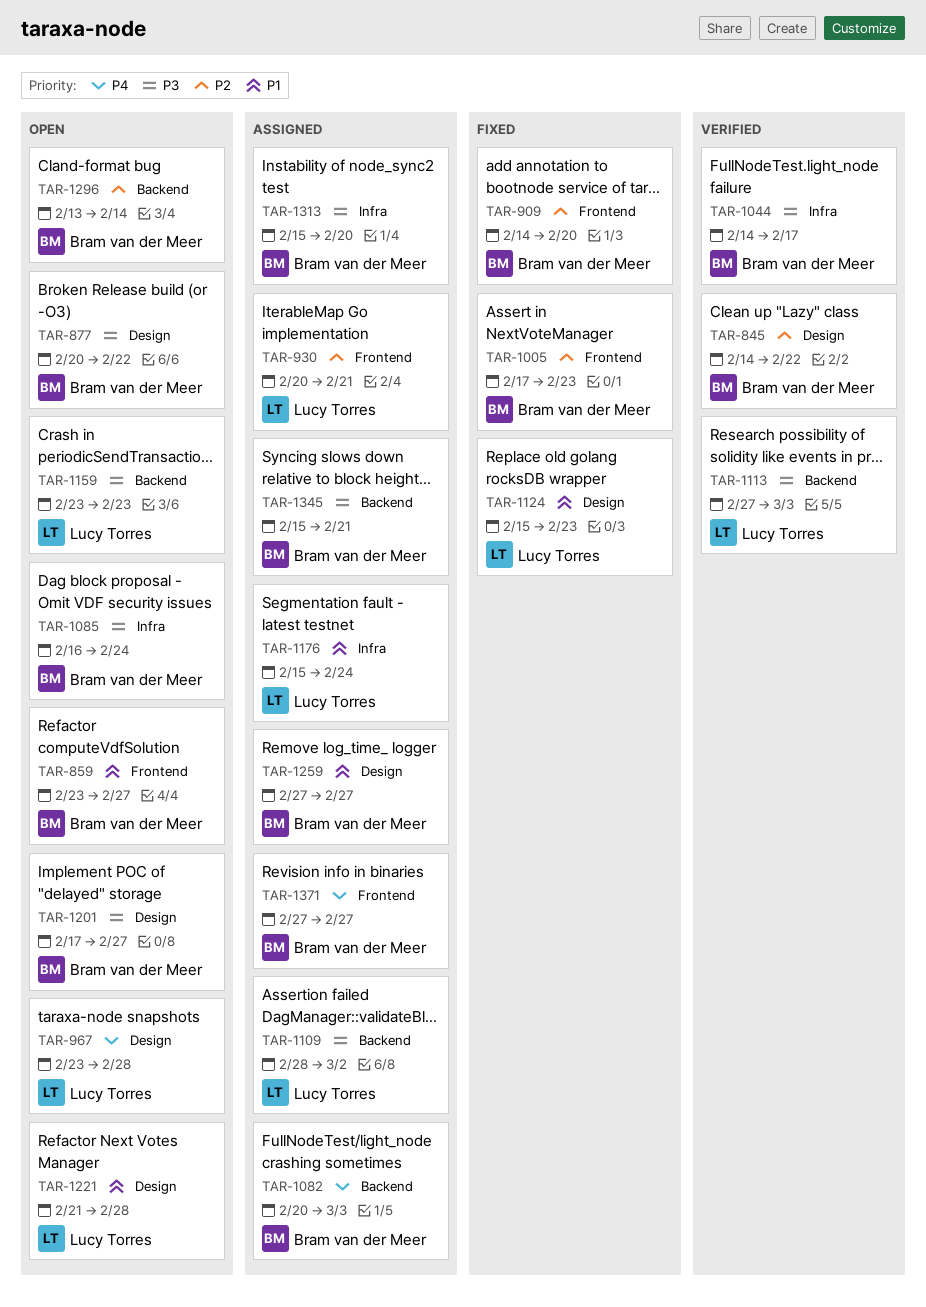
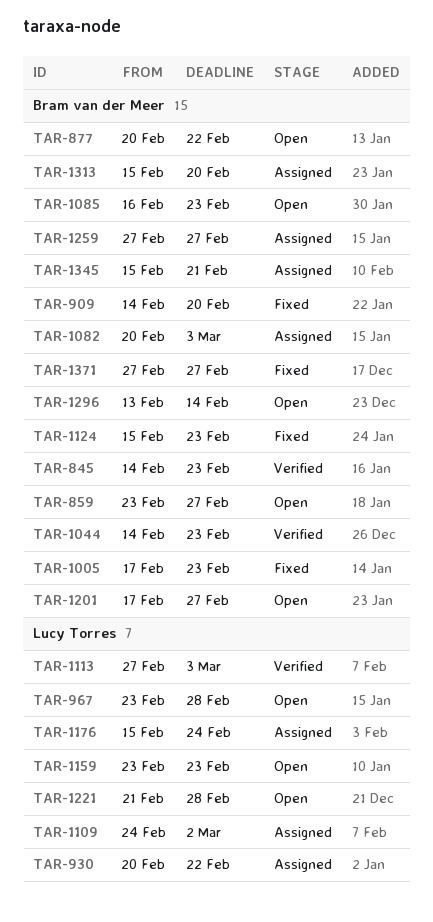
TAR-845, due: Feb 22 -> Feb 23
TAR-930, due: Feb 21 -> Feb 22
TAR-1044, due: Feb 17 -> Feb 23
TAR-1085, due: Feb 24 -> Feb 23
TAR-1109, start: Feb 28 -> Feb 24
TAR-1124, owner: Lucy Torres -> Bram van der Meer
TAR-1371, status: Assigned -> Fixed

